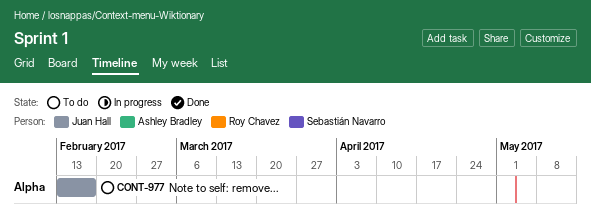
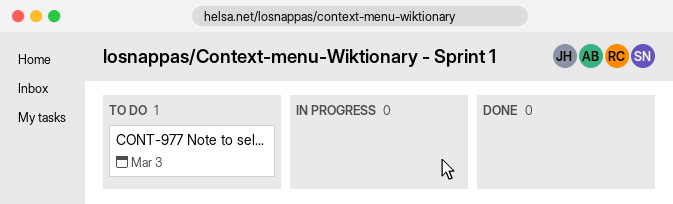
CONT-977, due: Feb 17 -> Mar 3

